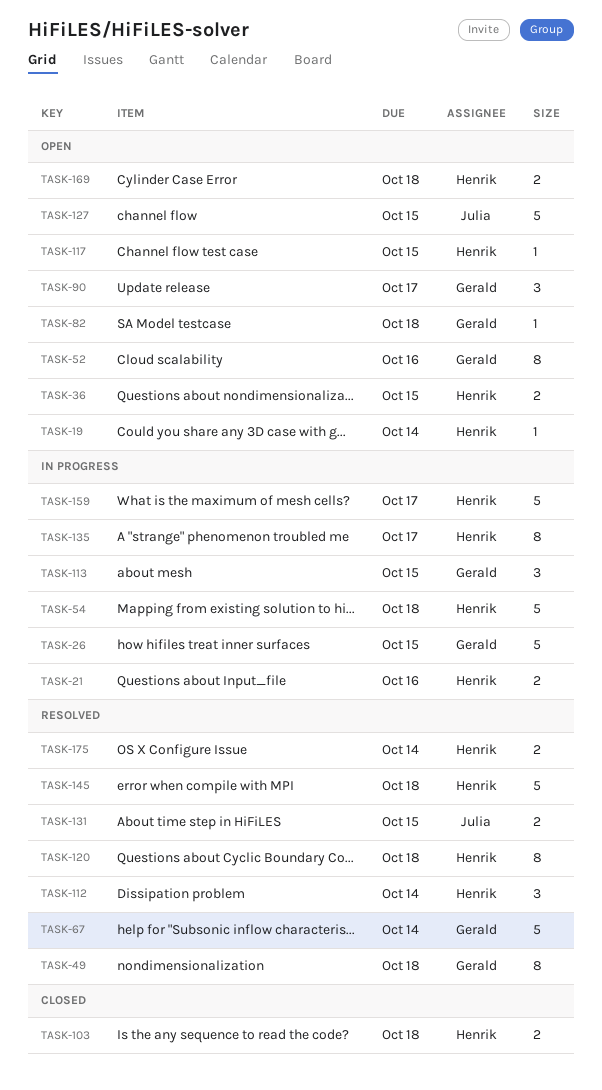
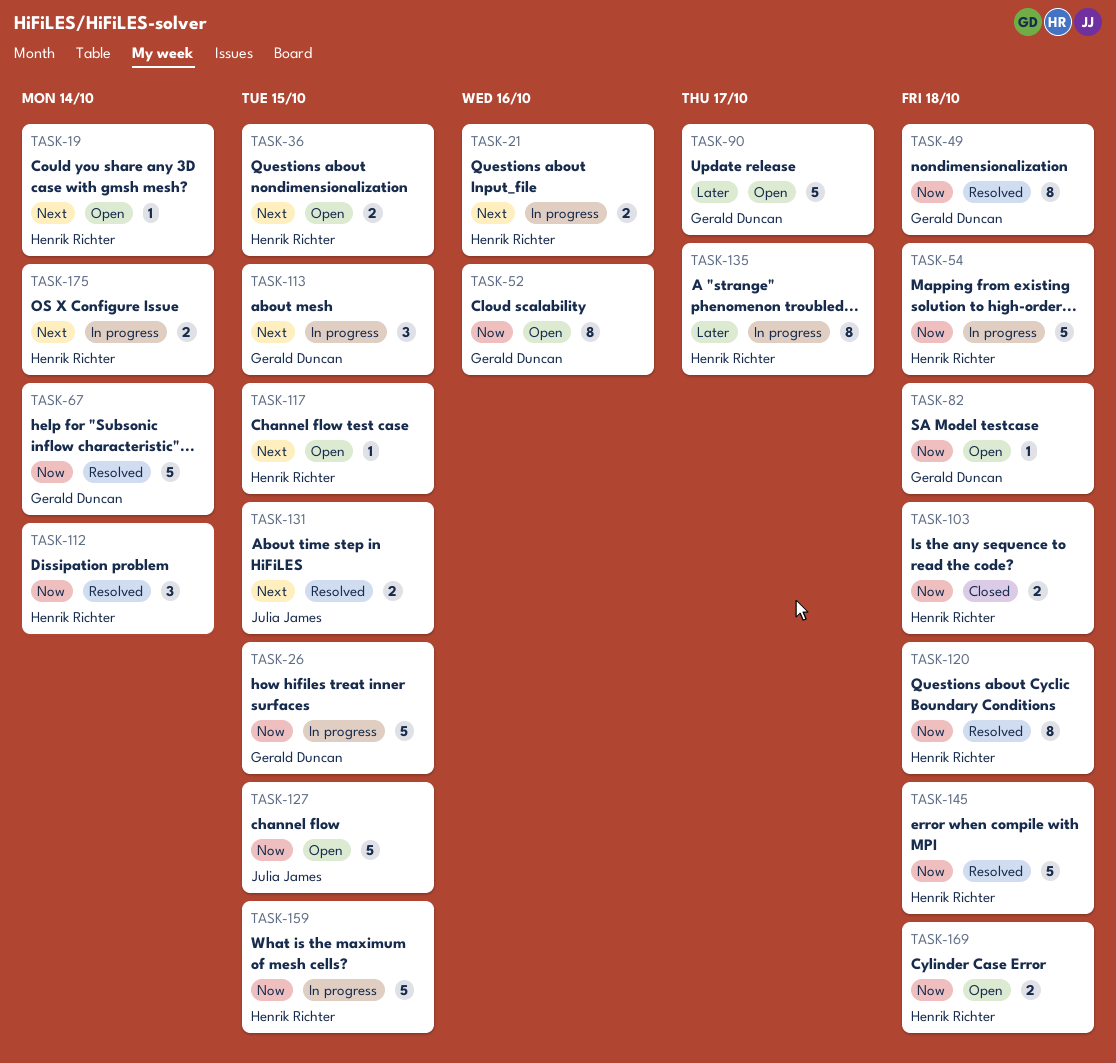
TASK-90, estimate: 3 -> 5
TASK-159, due: Oct 17 -> Oct 15
TASK-175, status: Resolved -> In progress

